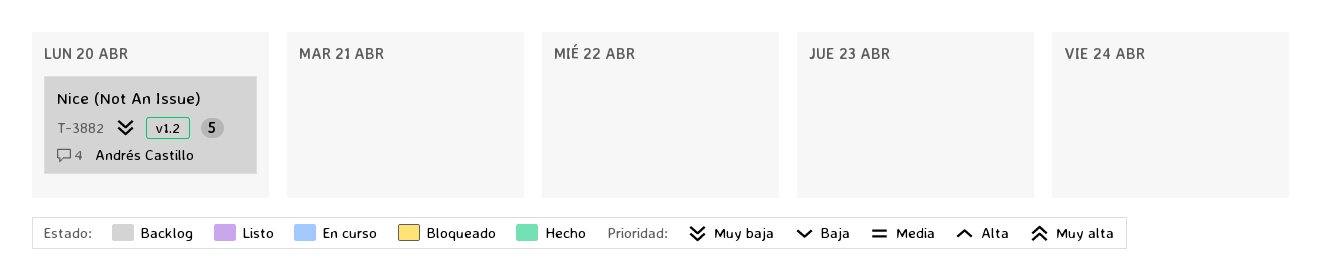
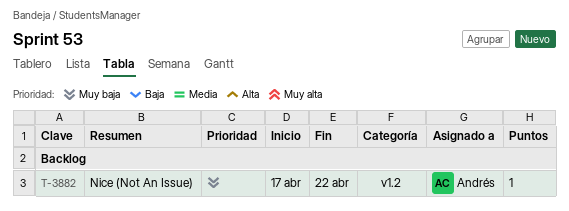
T-3882, estimate: 5 -> 1
T-3882, due: Apr 20 -> Apr 22

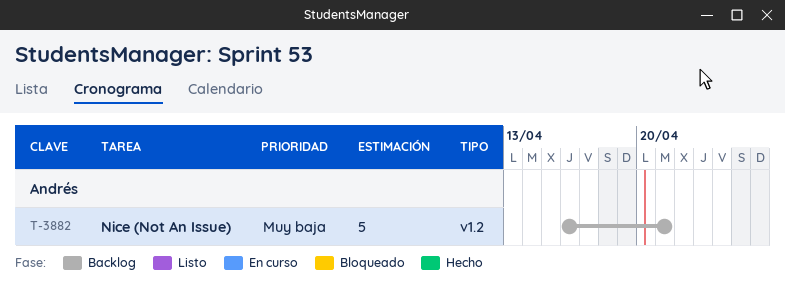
T-3882, estimate: 1 -> 5
T-3882, start: Apr 17 -> Apr 16
T-3882, due: Apr 22 -> Apr 21

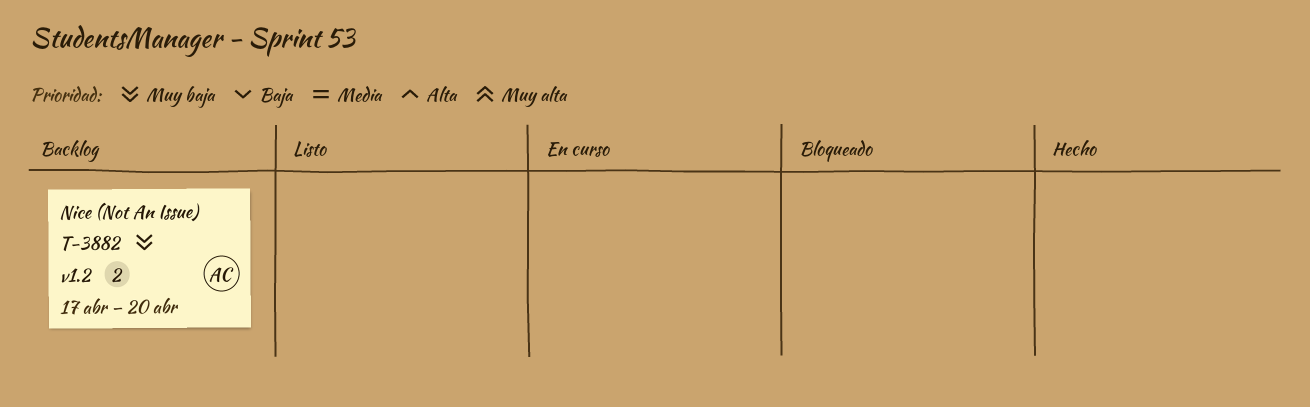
T-3882, estimate: 5 -> 2
T-3882, start: Apr 16 -> Apr 17
T-3882, due: Apr 21 -> Apr 20

